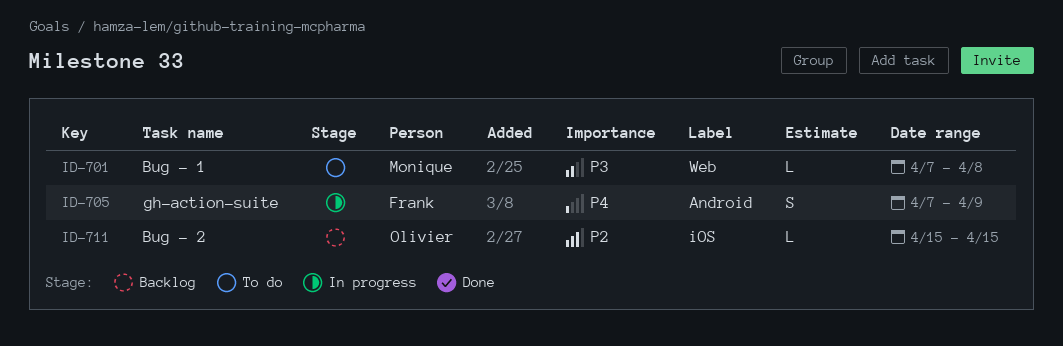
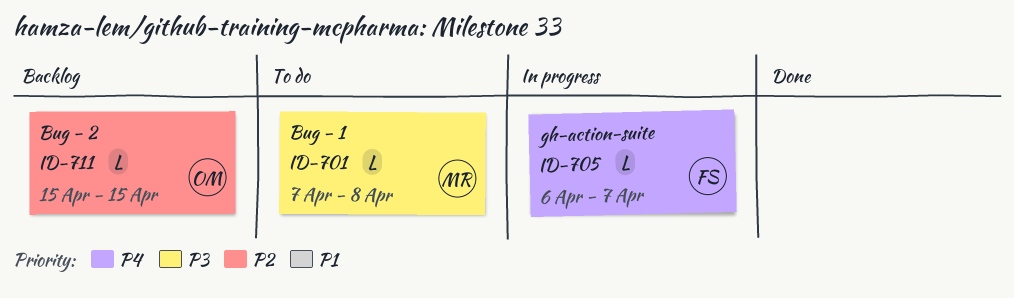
ID-705, estimate: S -> L
ID-705, start: Apr 7 -> Apr 6
ID-705, due: Apr 9 -> Apr 7

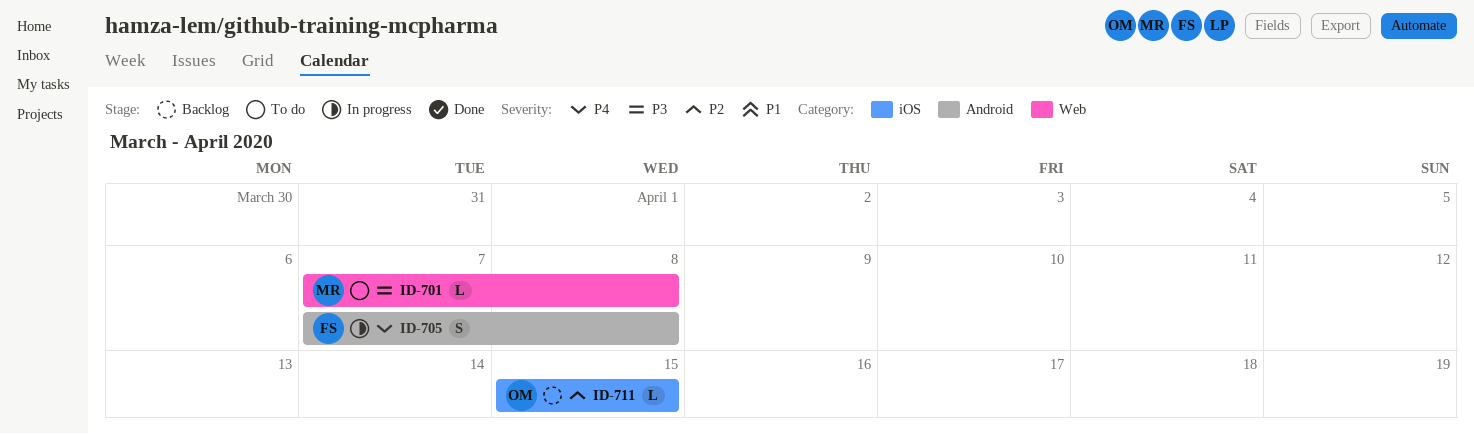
ID-705, estimate: L -> S
ID-705, start: Apr 6 -> Apr 7
ID-705, due: Apr 7 -> Apr 8

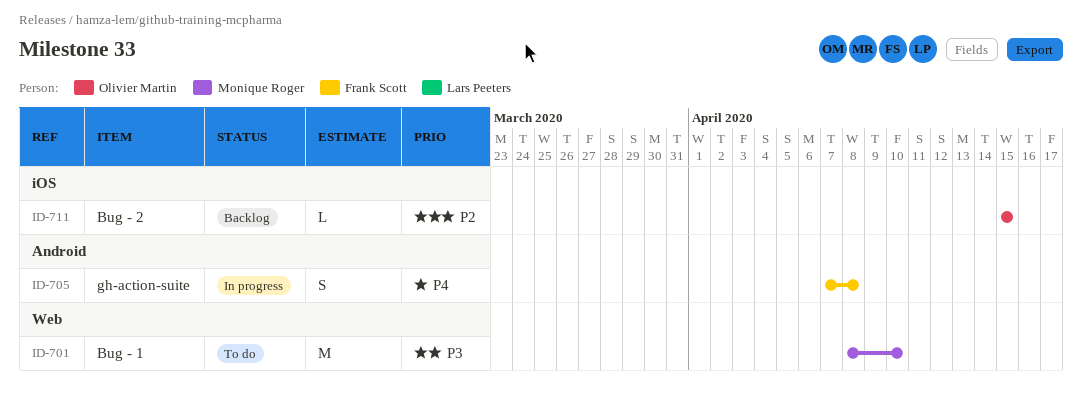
ID-701, estimate: L -> M
ID-701, start: Apr 7 -> Apr 8
ID-701, due: Apr 8 -> Apr 10

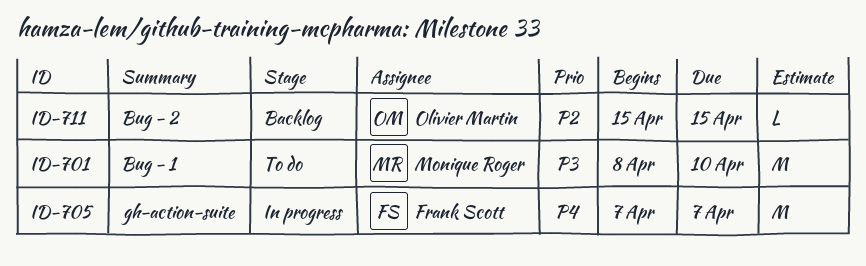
ID-705, estimate: S -> M
ID-705, due: Apr 8 -> Apr 7

